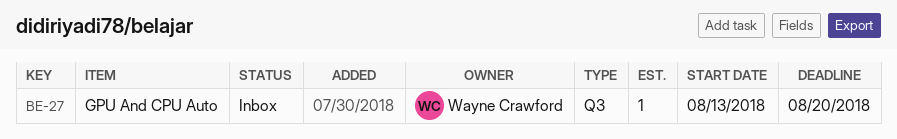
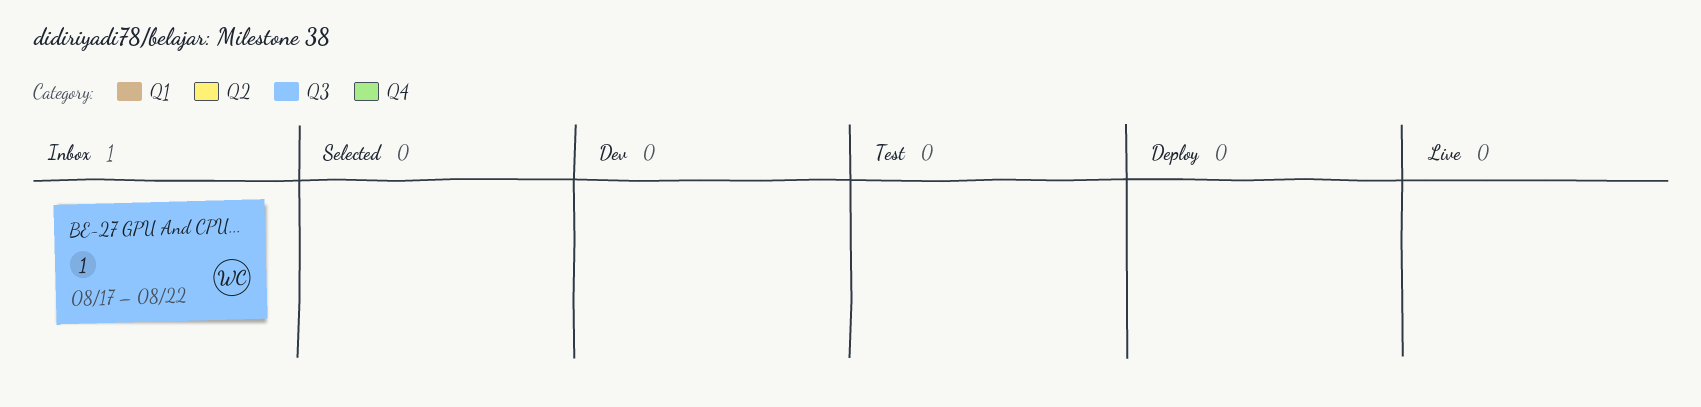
BE-27, start: Aug 13 -> Aug 17
BE-27, due: Aug 20 -> Aug 22

